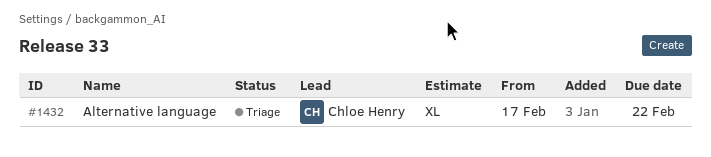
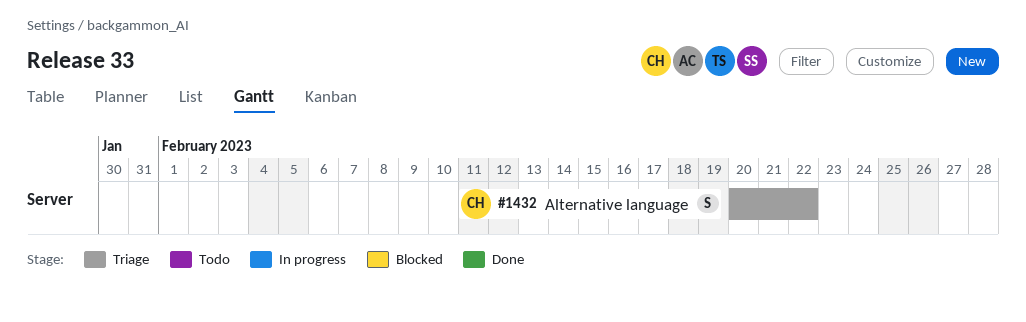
#1432, estimate: XL -> S
#1432, start: Feb 17 -> Feb 20

